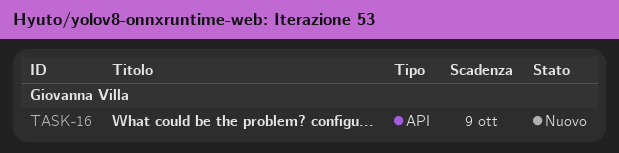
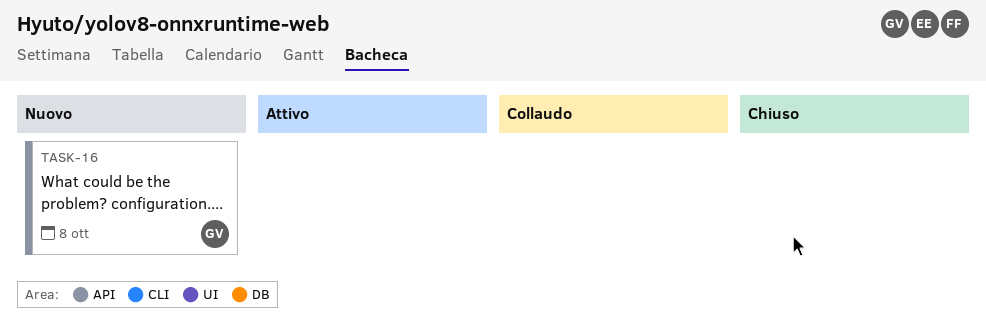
TASK-16, due: Oct 9 -> Oct 8

